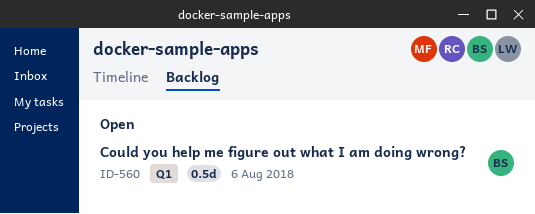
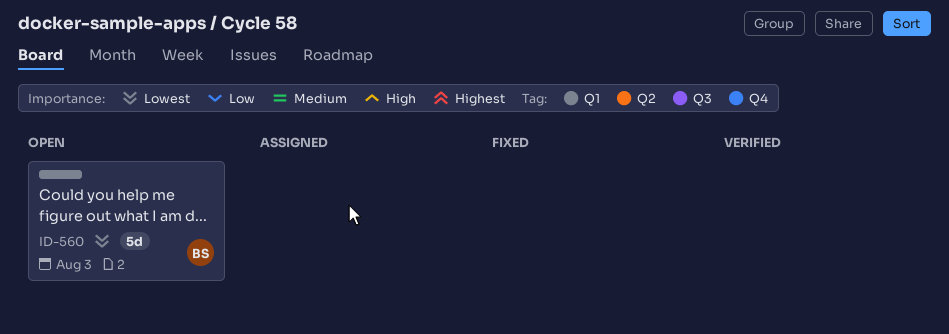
ID-560, estimate: 0.5d -> 5d
ID-560, due: Aug 6 -> Aug 3

